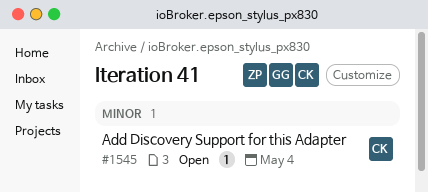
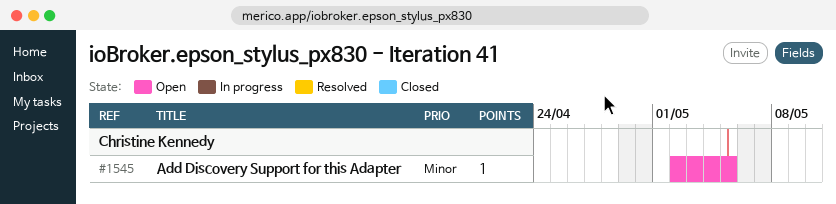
#1545, due: May 4 -> May 5

